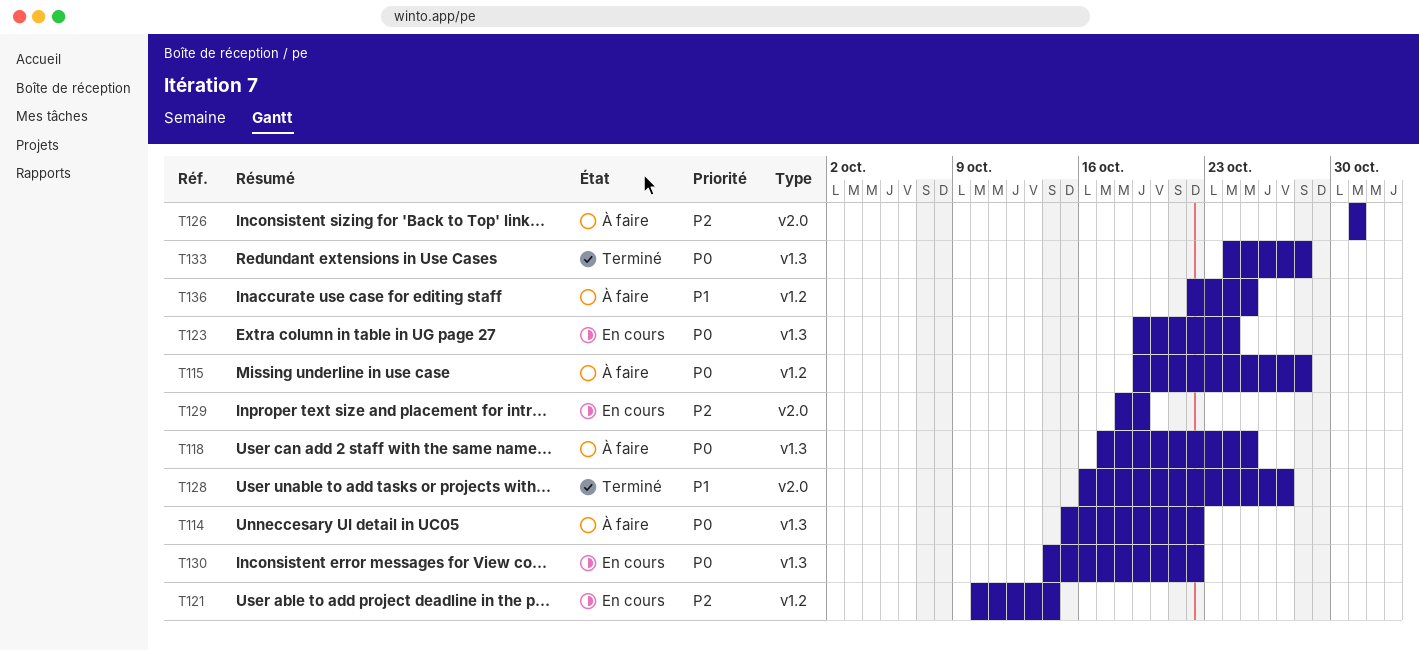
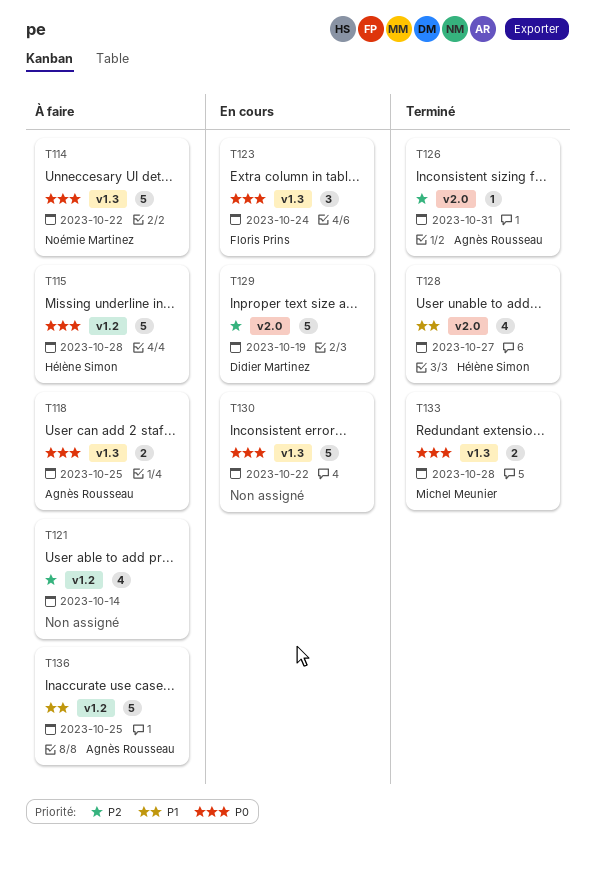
T121, status: En cours -> À faire
T126, status: À faire -> Terminé

